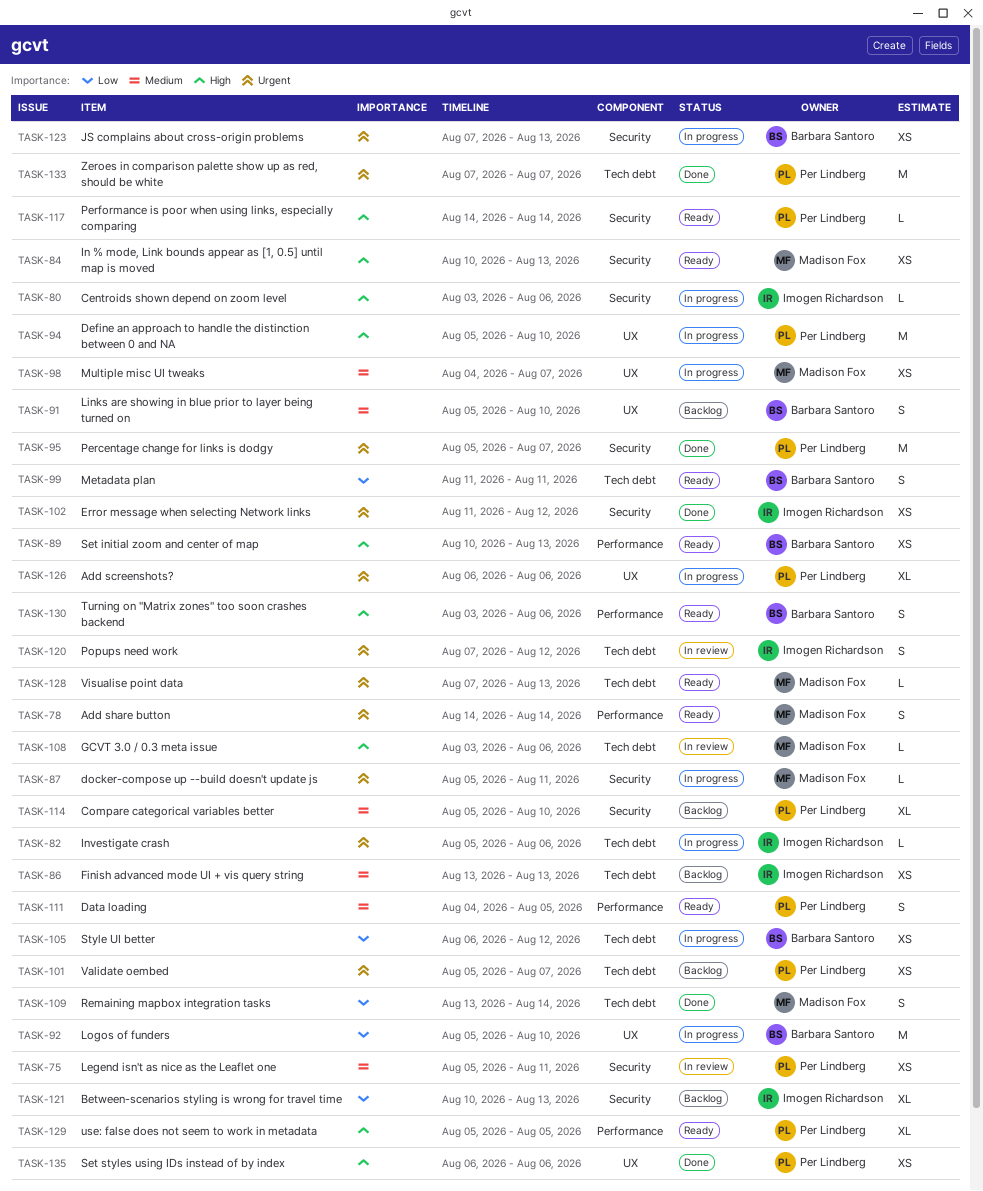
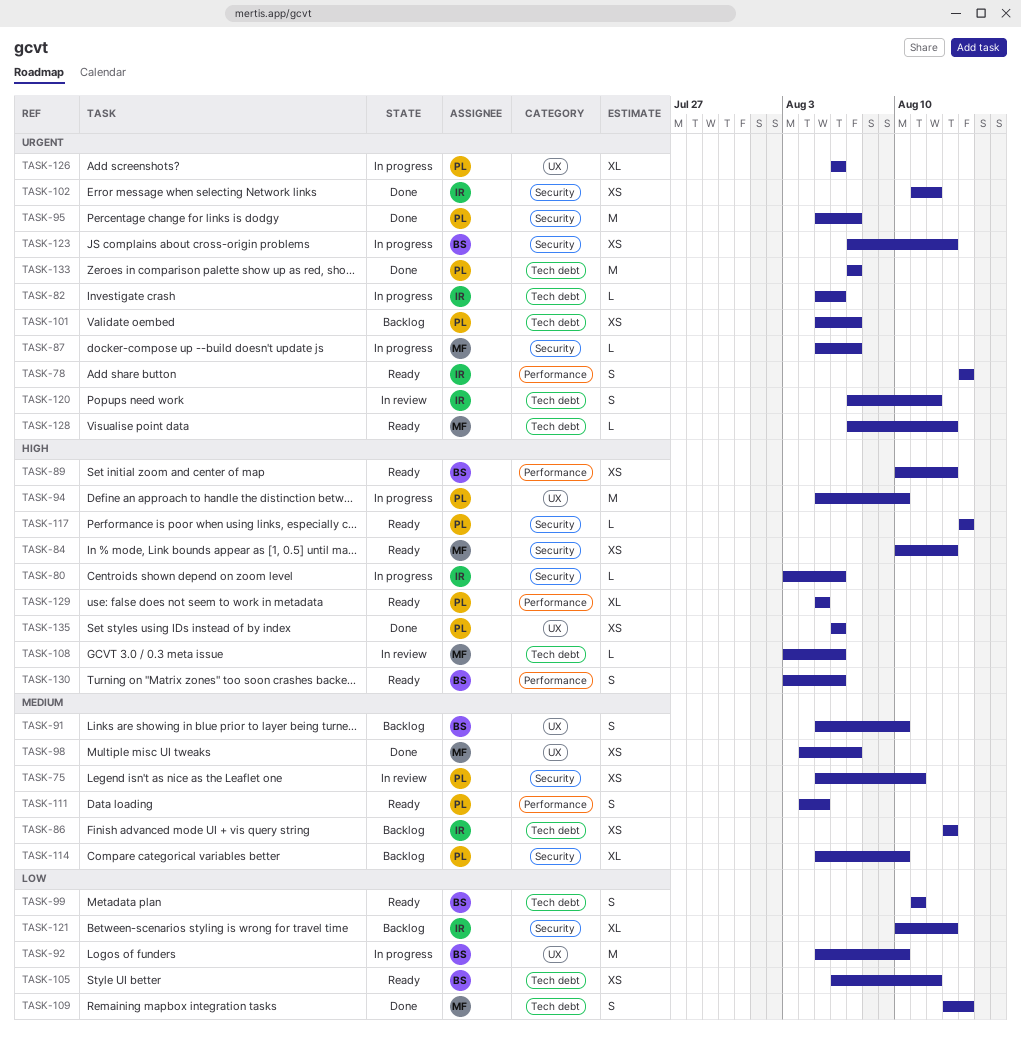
TASK-78, owner: Madison Fox -> Imogen Richardson
TASK-87, due: Aug 11 -> Aug 7
TASK-98, status: In progress -> Done
TASK-105, status: In progress -> Ready

